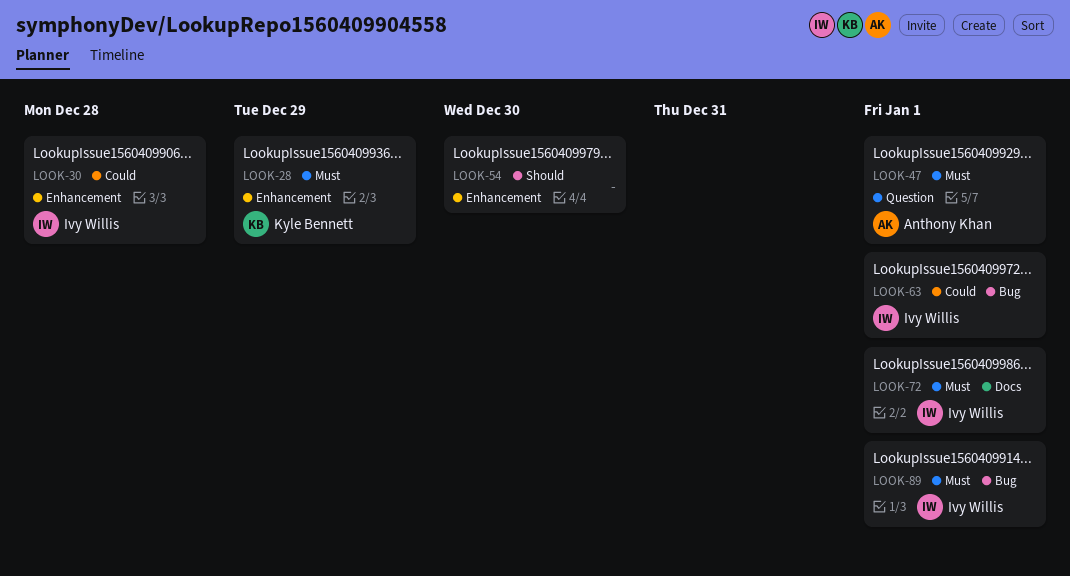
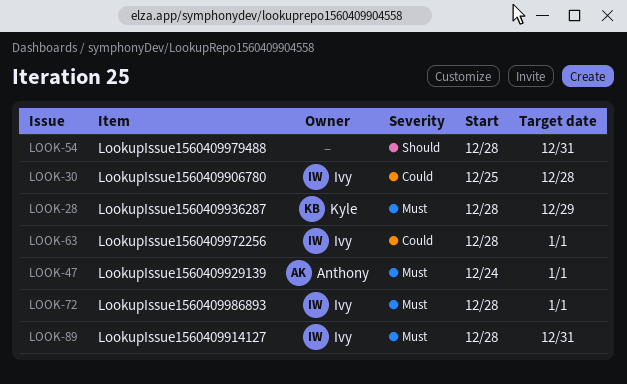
LOOK-54, due: Dec 30 -> Dec 31
LOOK-89, due: Jan 1 -> Dec 31

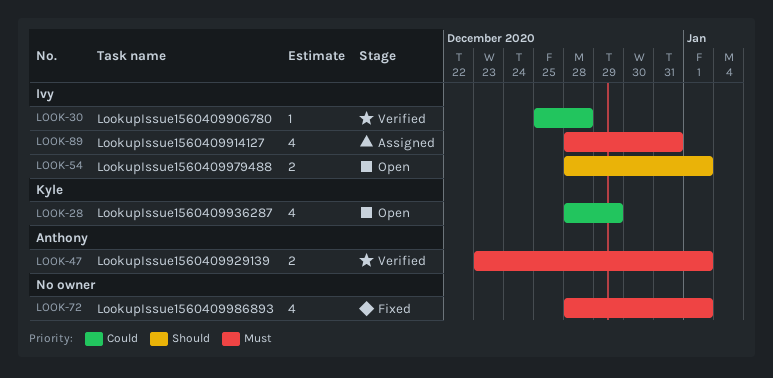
LOOK-28, priority: Must -> Could
LOOK-47, start: Dec 24 -> Dec 23
LOOK-54, owner: none -> Ivy
LOOK-54, due: Dec 31 -> Jan 1
LOOK-63: present -> none
LOOK-72, owner: Ivy -> none

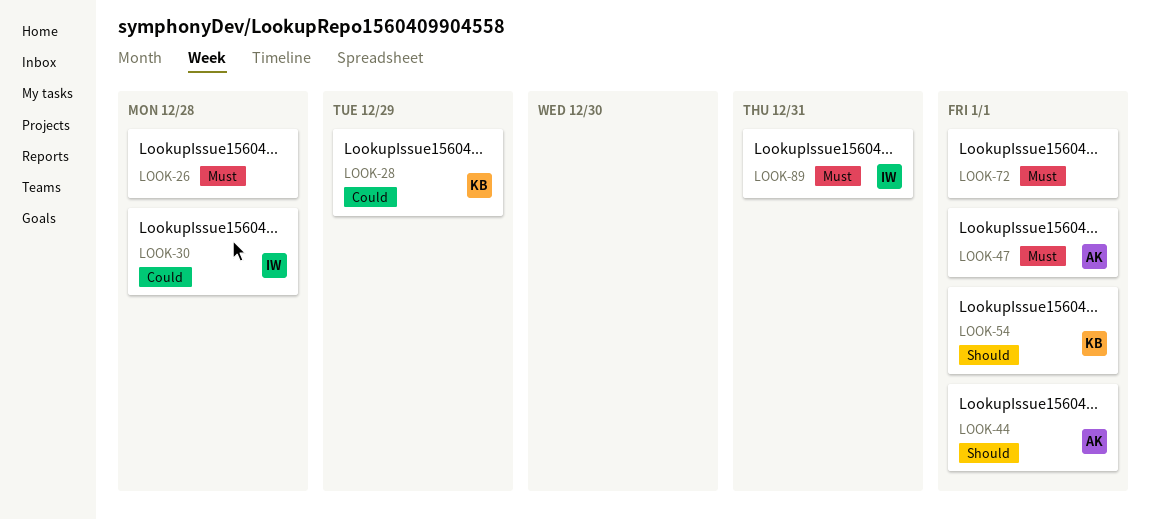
LOOK-26: none -> present
LOOK-44: none -> present
LOOK-54, owner: Ivy -> Kyle

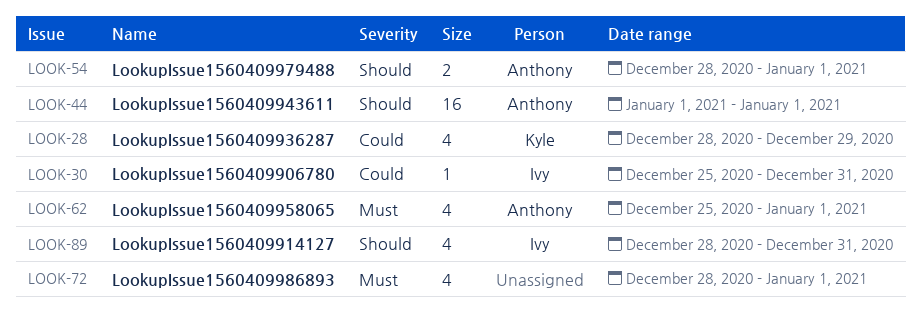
LOOK-26: present -> none
LOOK-30, due: Dec 28 -> Dec 31
LOOK-47: present -> none
LOOK-54, owner: Kyle -> Anthony
LOOK-62: none -> present
LOOK-89, priority: Must -> Should

